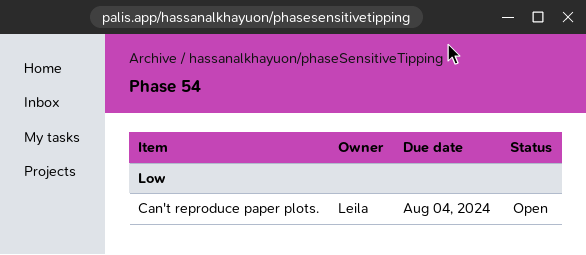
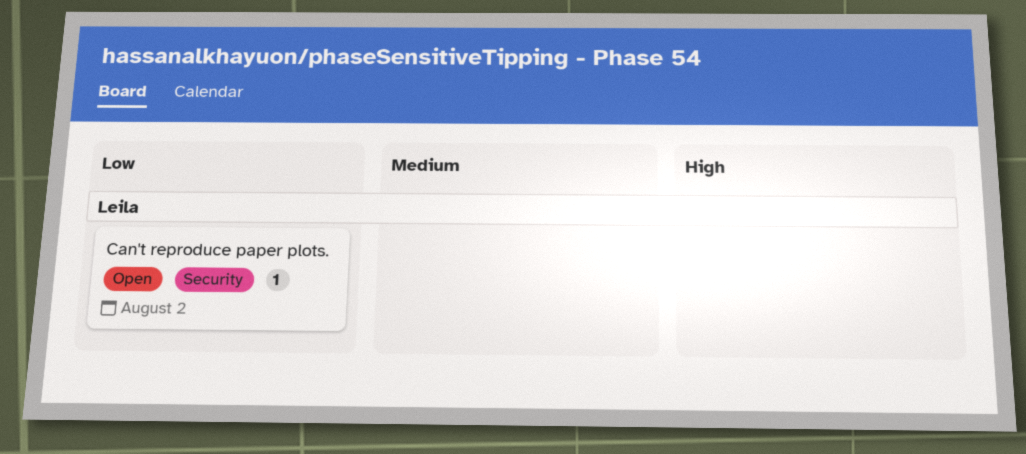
Can't reproduce paper plots., due: Aug 4 -> Aug 2

